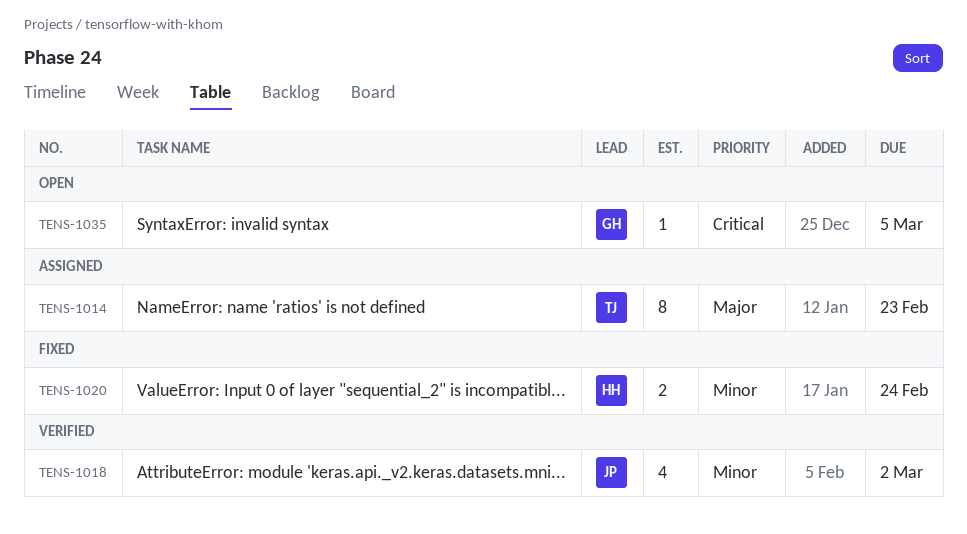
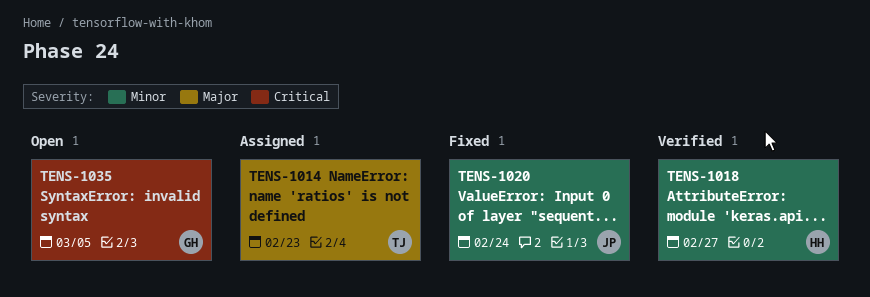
TENS-1018, owner: JP -> HH
TENS-1018, due: Mar 2 -> Feb 27
TENS-1020, owner: HH -> JP

